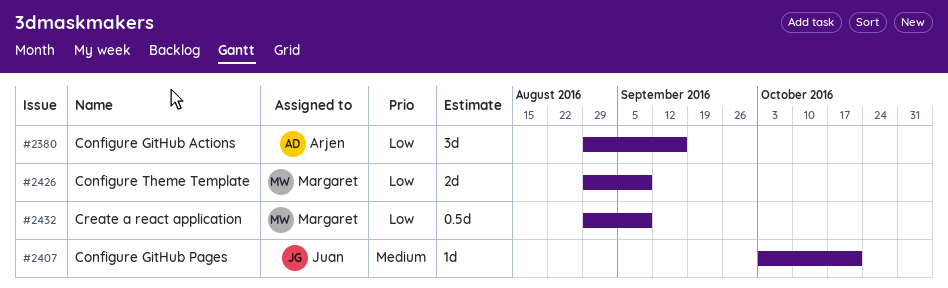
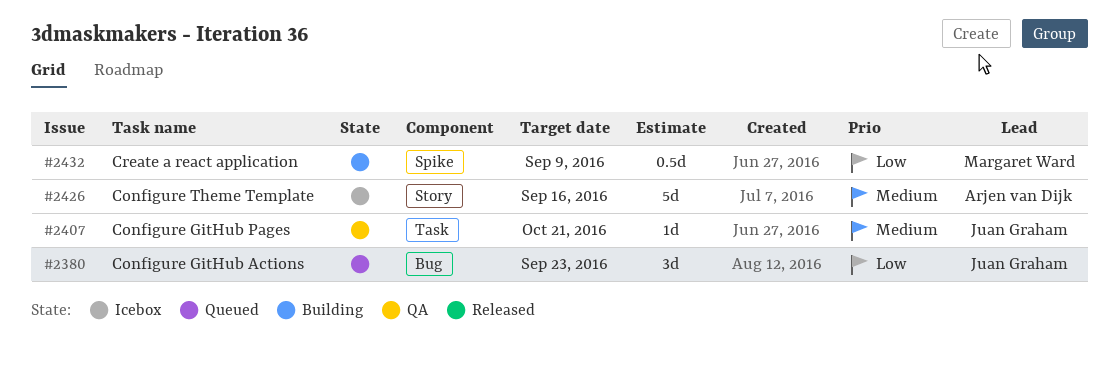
#2380, owner: Arjen van Dijk -> Juan Graham
#2380, due: Sep 16 -> Sep 23
#2426, owner: Margaret Ward -> Arjen van Dijk
#2426, priority: Low -> Medium
#2426, estimate: 2d -> 5d
#2426, due: Sep 9 -> Sep 16

